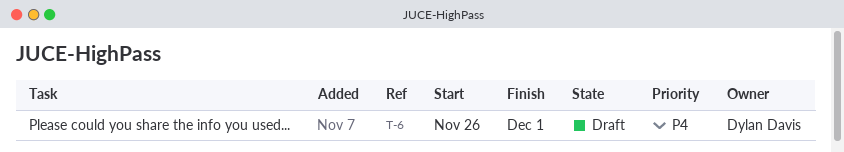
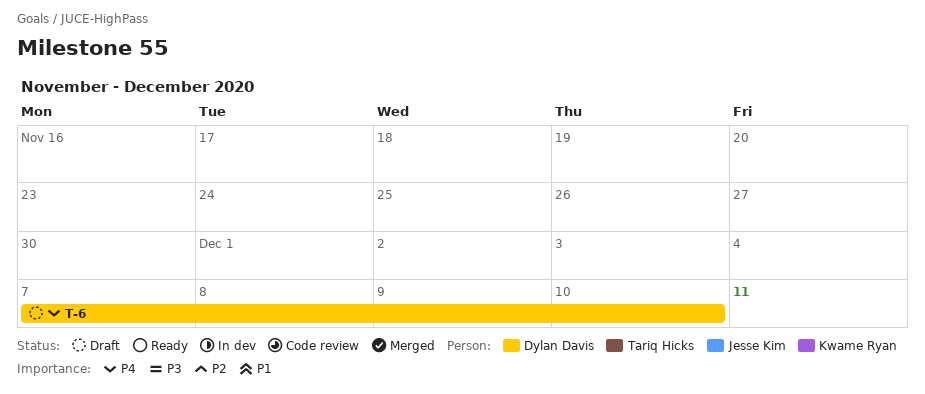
T-6, start: Nov 26 -> Dec 7
T-6, due: Dec 1 -> Dec 10

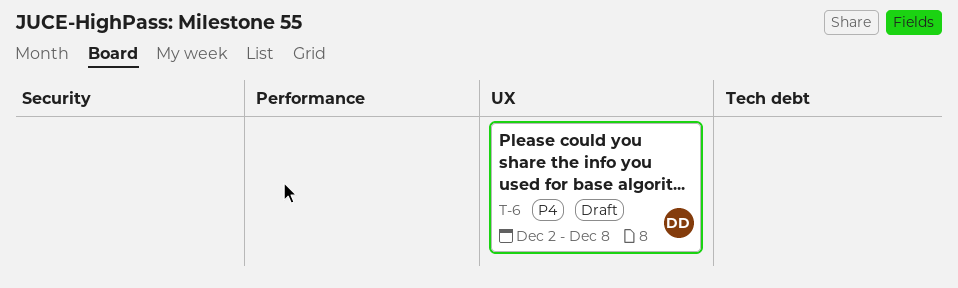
T-6, start: Dec 7 -> Dec 2
T-6, due: Dec 10 -> Dec 8

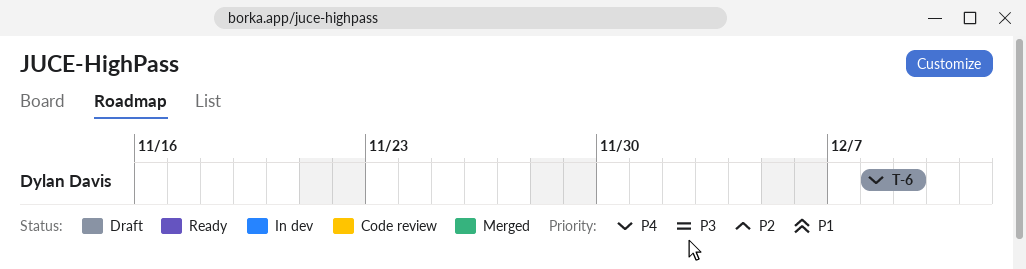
T-6, start: Dec 2 -> Dec 8
T-6, due: Dec 8 -> Dec 9

